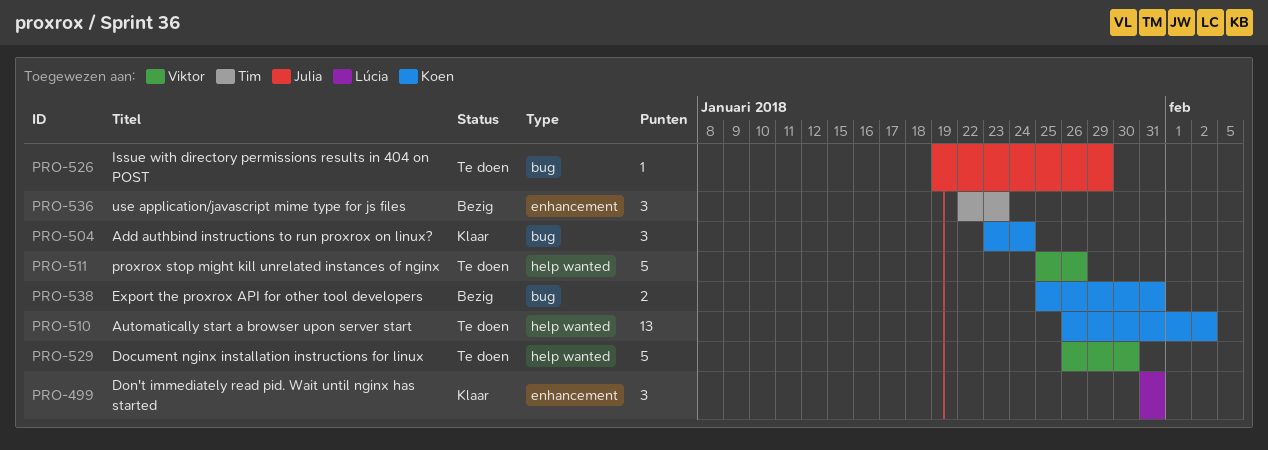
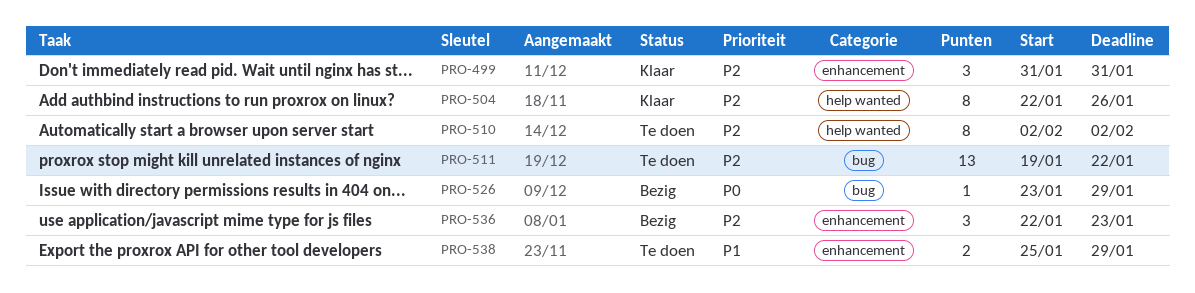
PRO-504, label: bug -> help wanted
PRO-504, estimate: 3 -> 8
PRO-504, start: Jan 23 -> Jan 22
PRO-504, due: Jan 24 -> Jan 26
PRO-510, estimate: 13 -> 8
PRO-510, start: Jan 26 -> Feb 2
PRO-511, label: help wanted -> bug
PRO-511, estimate: 5 -> 13
PRO-511, start: Jan 25 -> Jan 19
PRO-511, due: Jan 26 -> Jan 22
PRO-526, status: Te doen -> Bezig
PRO-526, start: Jan 19 -> Jan 23
PRO-529: present -> none
PRO-538, status: Bezig -> Te doen
PRO-538, label: bug -> enhancement
PRO-538, due: Jan 31 -> Jan 29

